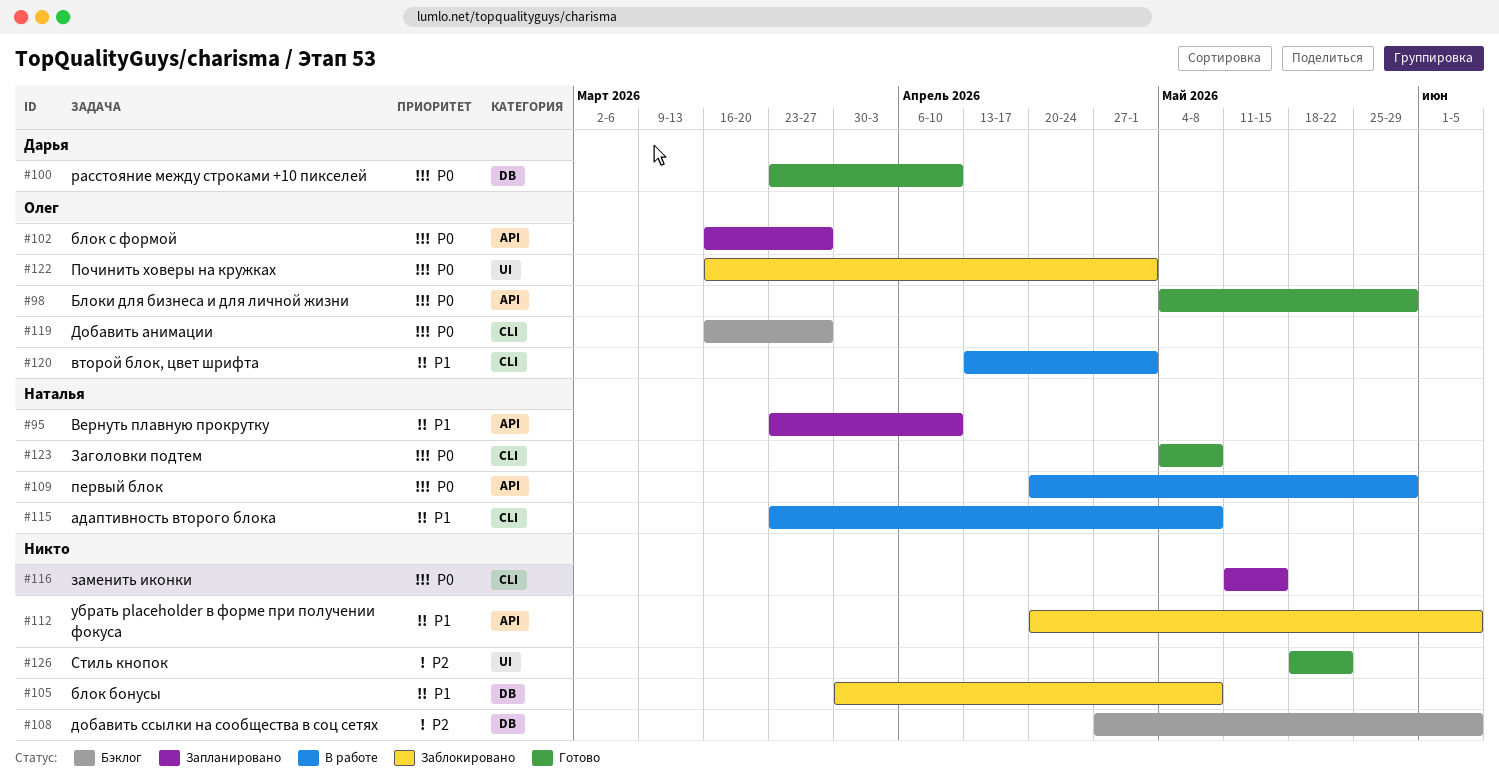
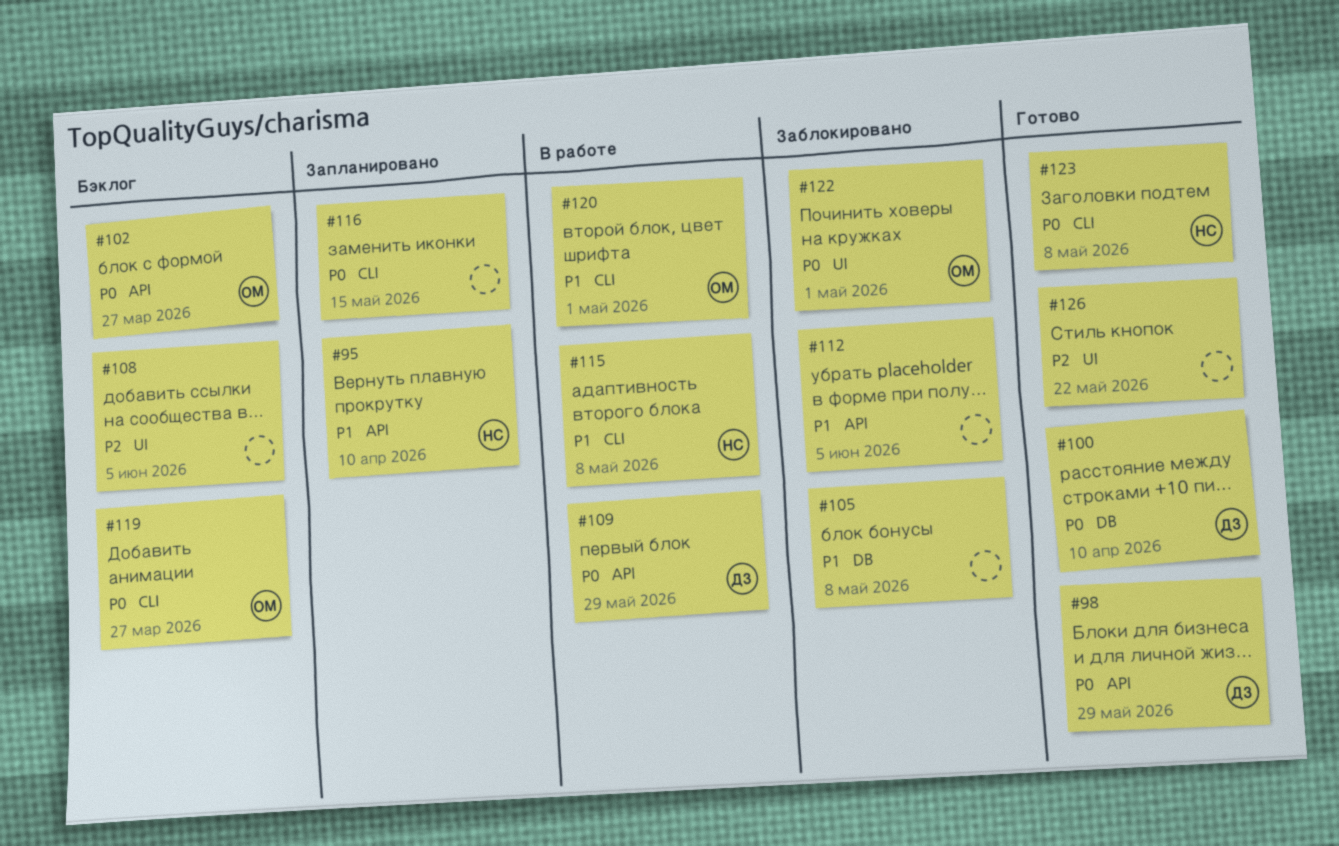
#98, owner: Олег -> Дарья
#102, status: Запланировано -> Бэклог
#108, label: DB -> UI
#109, owner: Наталья -> Дарья

